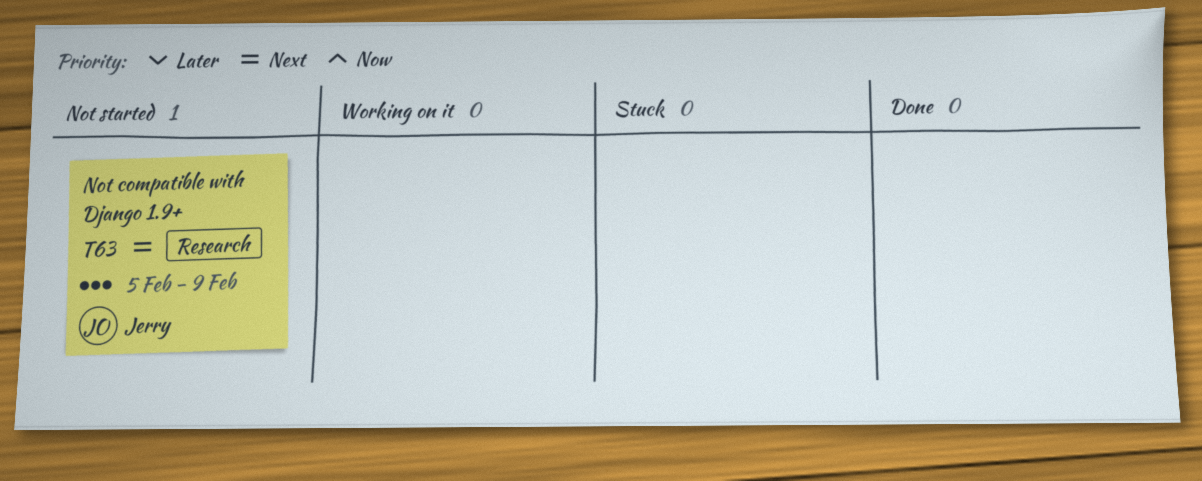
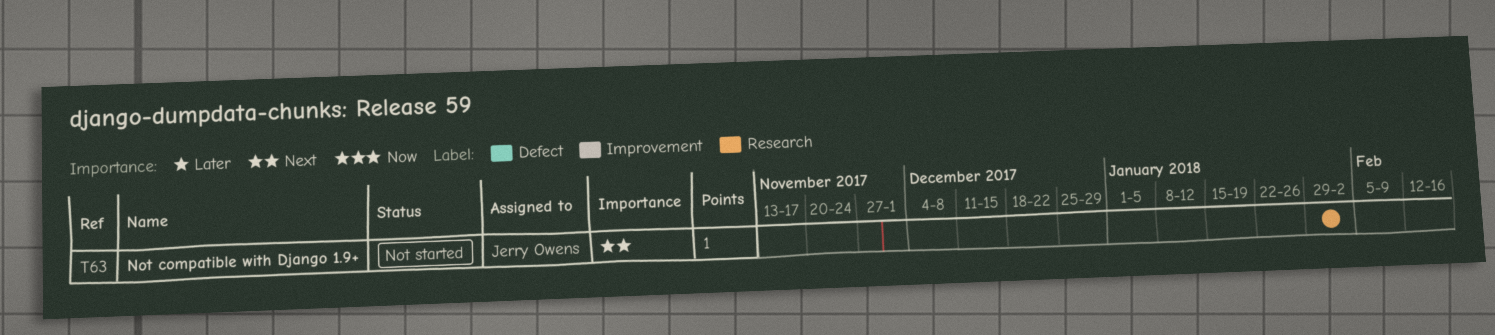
T63, estimate: 3 -> 1
T63, start: Feb 5 -> Jan 29
T63, due: Feb 9 -> Feb 2

